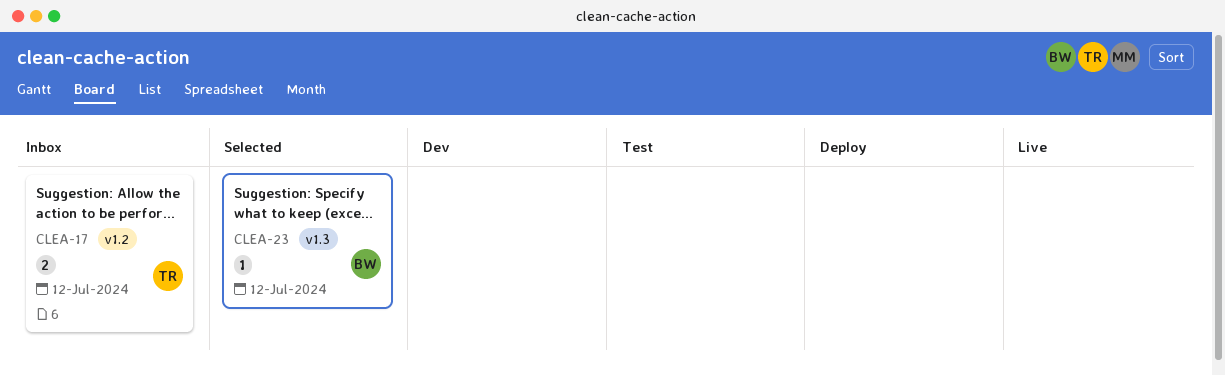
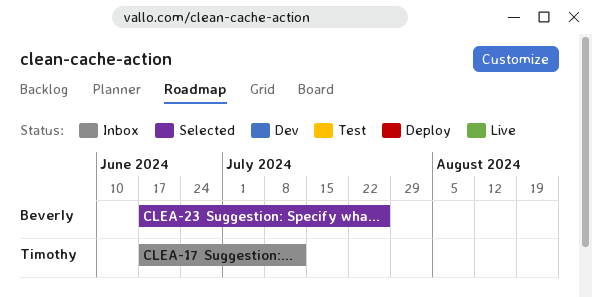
CLEA-23, due: Jul 12 -> Jul 26

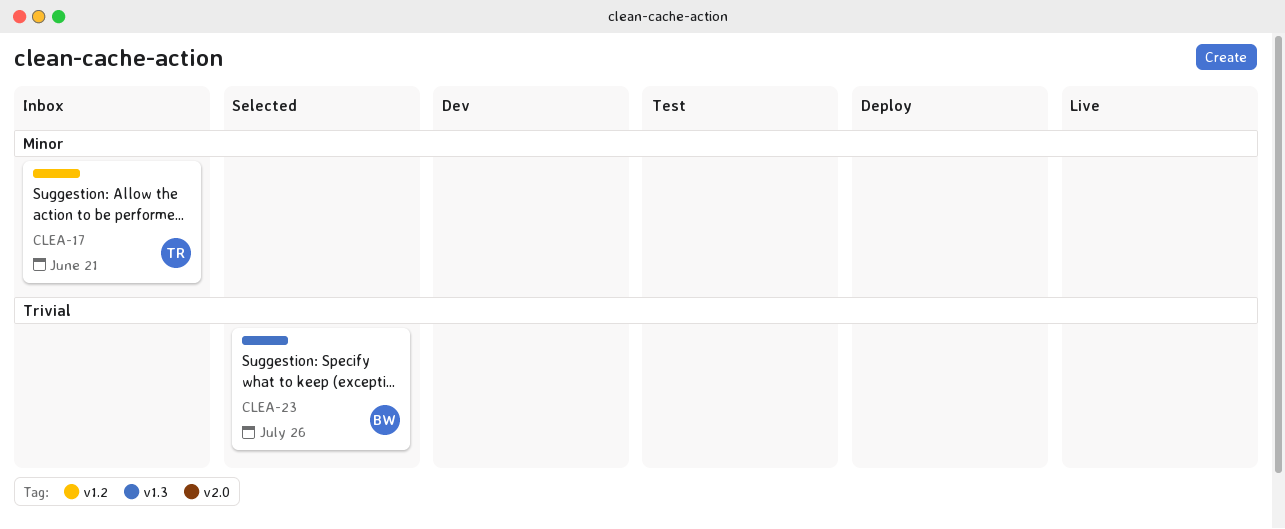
CLEA-17, due: Jul 12 -> Jun 21

